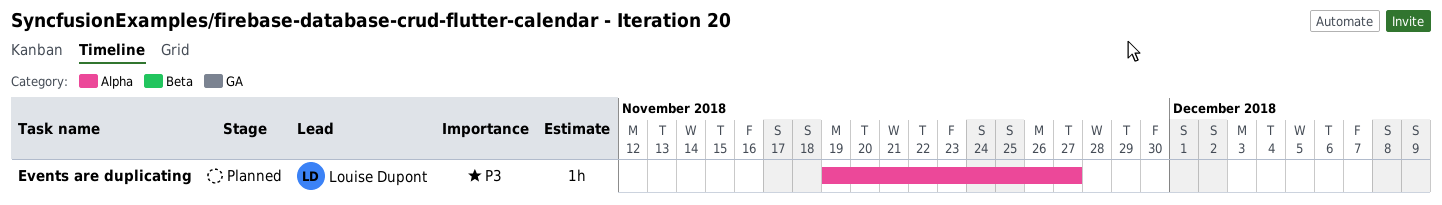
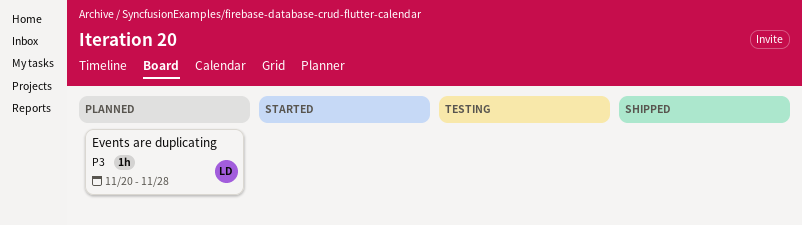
Events are duplicating, start: Nov 19 -> Nov 20
Events are duplicating, due: Nov 27 -> Nov 28

